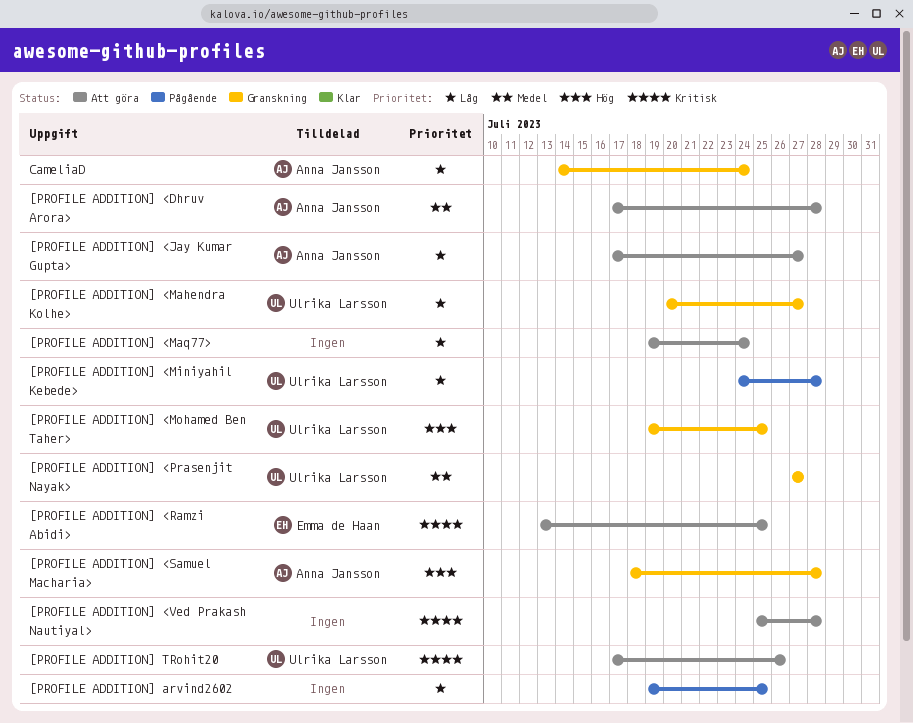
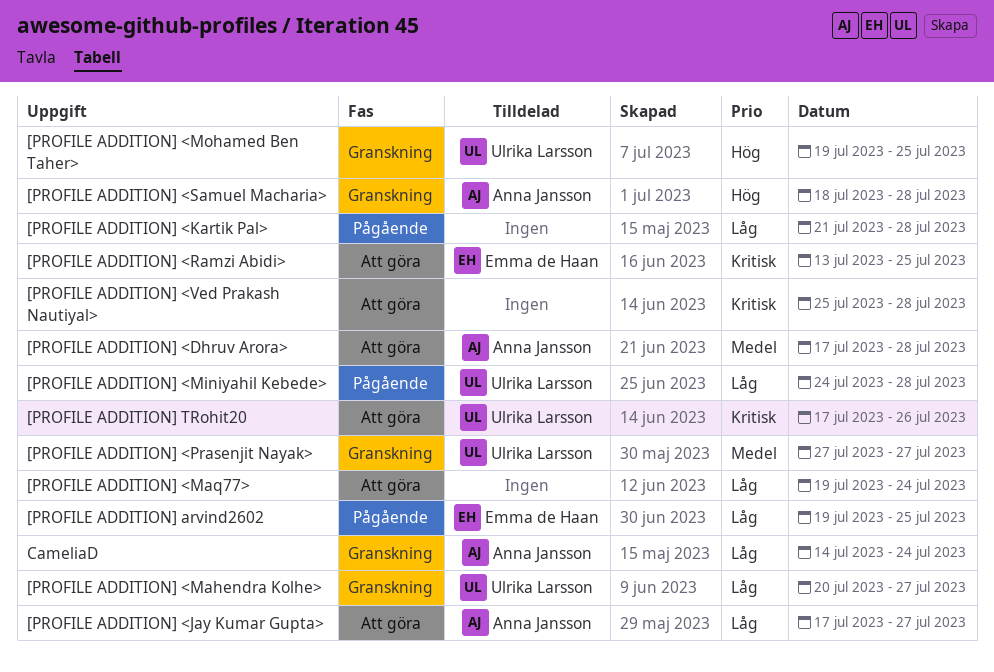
[PROFILE ADDITION] <Kartik Pal>: none -> present
[PROFILE ADDITION] arvind2602, owner: none -> Emma de Haan

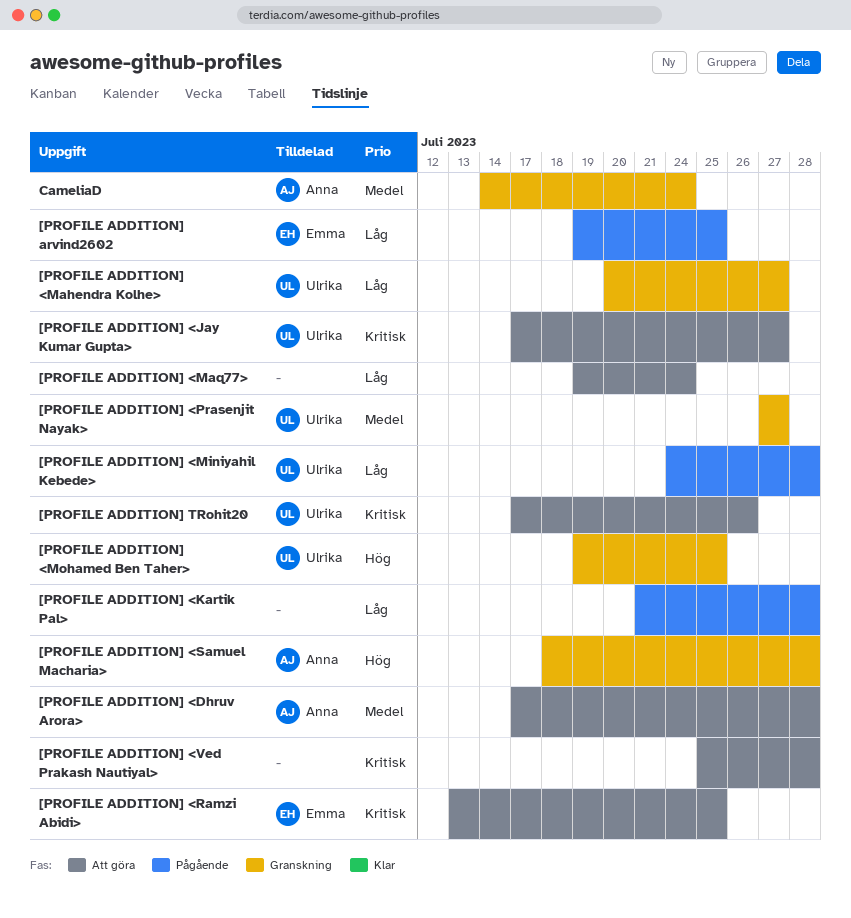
[PROFILE ADDITION] <Jay Kumar Gupta>, owner: Anna Jansson -> Ulrika Larsson
[PROFILE ADDITION] <Jay Kumar Gupta>, priority: Låg -> Kritisk
CameliaD, priority: Låg -> Medel

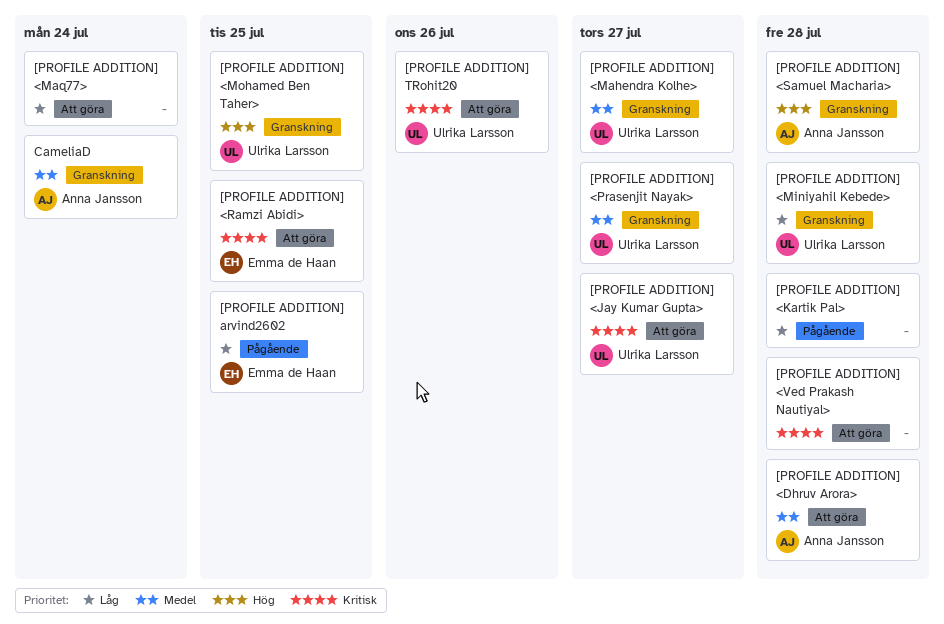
[PROFILE ADDITION] <Mahendra Kolhe>, priority: Låg -> Medel
[PROFILE ADDITION] <Miniyahil Kebede>, status: Pågående -> Granskning

